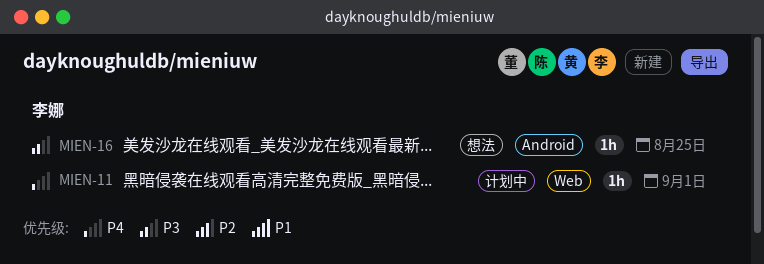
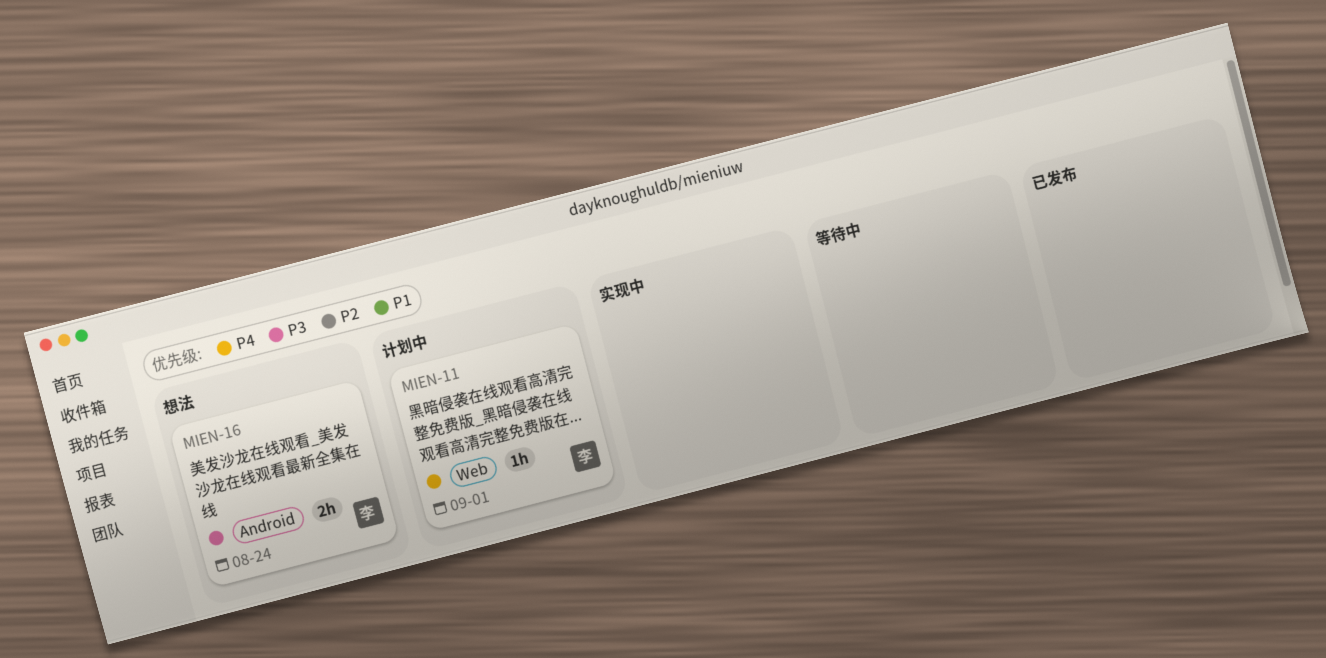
MIEN-16, estimate: 1h -> 2h
MIEN-16, due: Aug 25 -> Aug 24

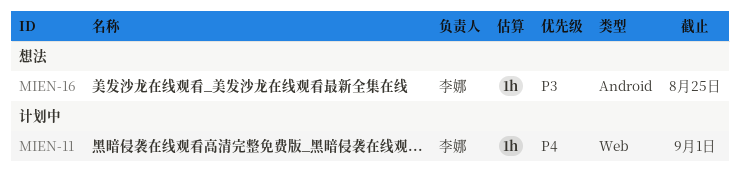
MIEN-16, estimate: 2h -> 1h
MIEN-16, due: Aug 24 -> Aug 25

